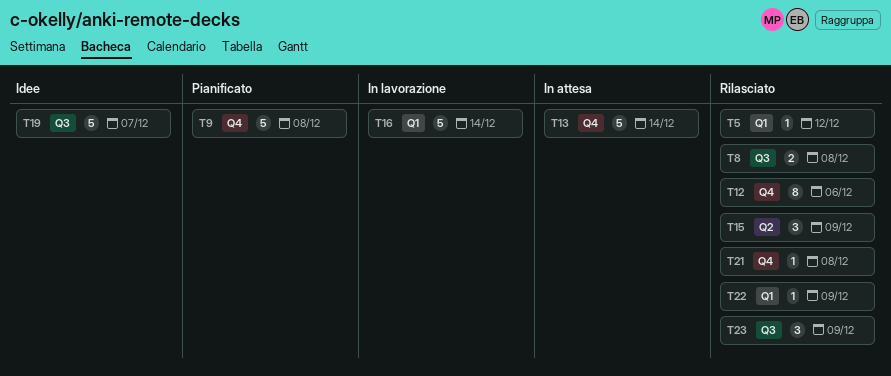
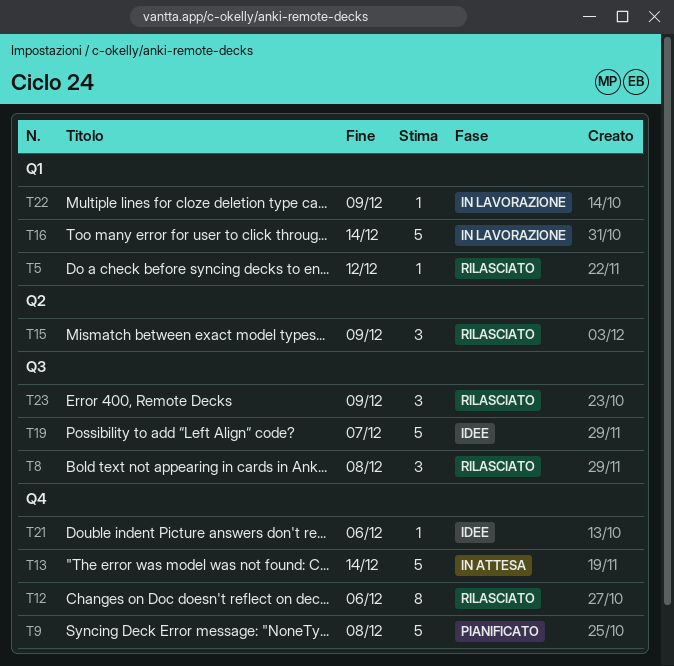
T8, estimate: 2 -> 3
T21, status: Rilasciato -> Idee
T21, due: Dec 8 -> Dec 6
T22, status: Rilasciato -> In lavorazione

